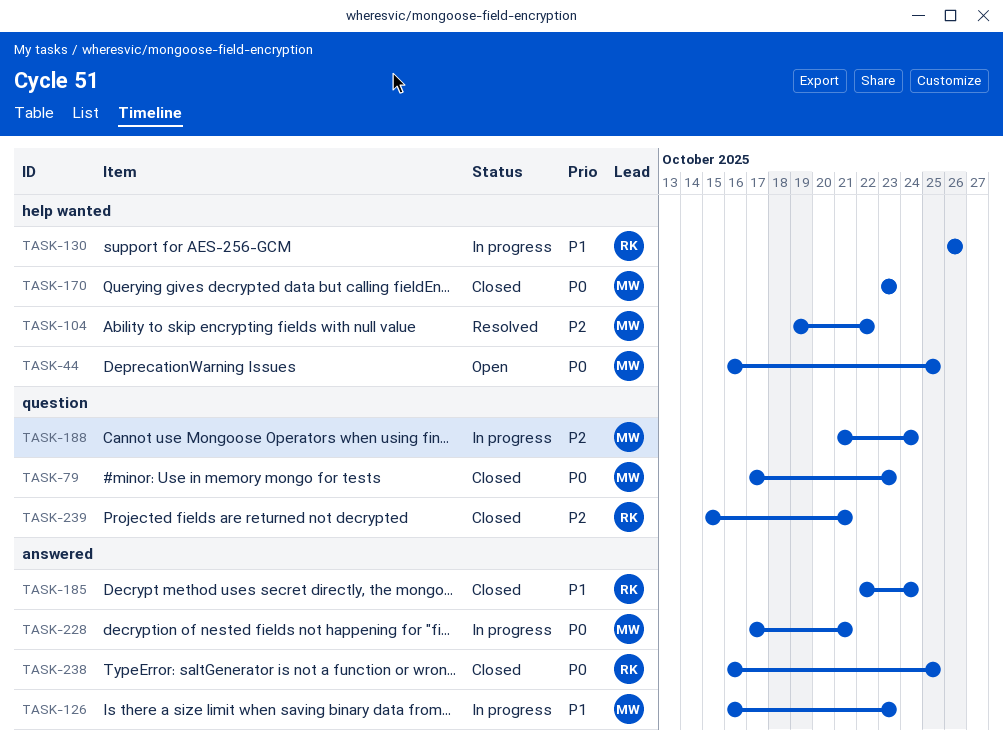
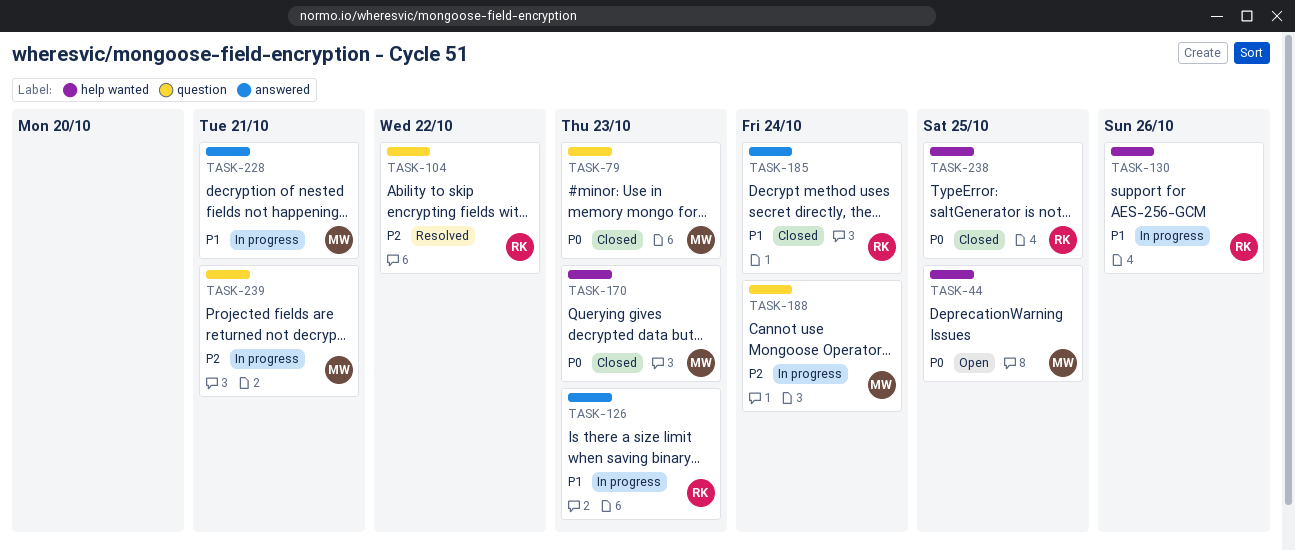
TASK-104, owner: MW -> RK
TASK-104, label: help wanted -> question
TASK-126, owner: MW -> RK
TASK-228, priority: P0 -> P1
TASK-238, label: answered -> help wanted
TASK-239, status: Closed -> In progress
TASK-239, owner: RK -> MW

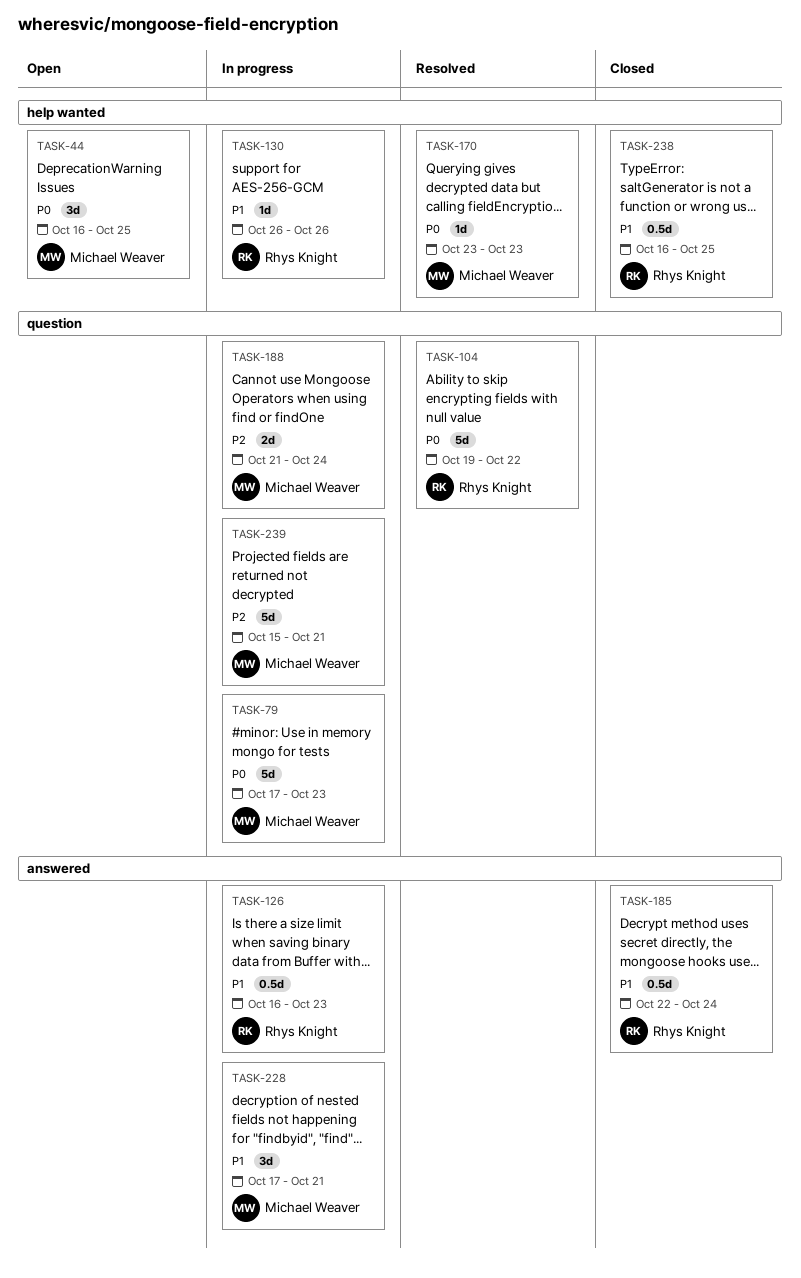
TASK-79, status: Closed -> In progress
TASK-104, priority: P2 -> P0
TASK-170, status: Closed -> Resolved
TASK-238, priority: P0 -> P1

